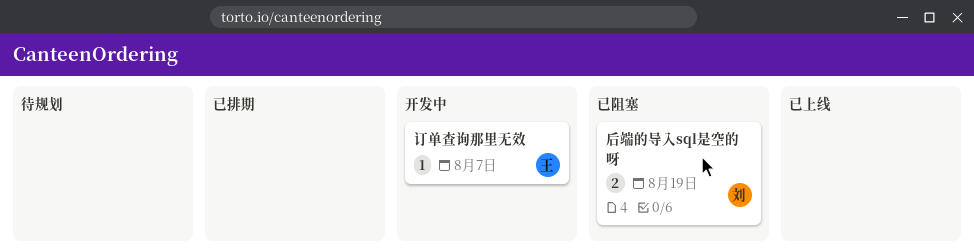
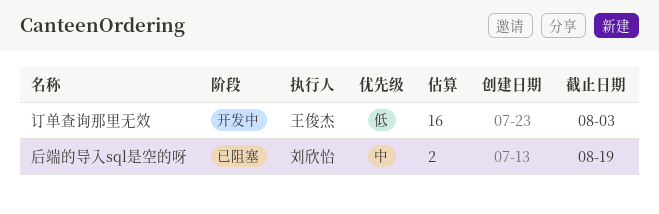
订单查询那里无效, estimate: 1 -> 16
订单查询那里无效, due: Aug 7 -> Aug 3

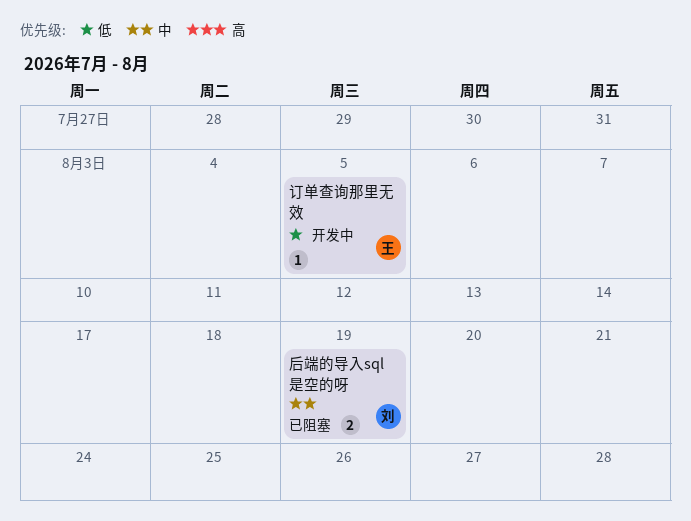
订单查询那里无效, estimate: 16 -> 1
订单查询那里无效, due: Aug 3 -> Aug 5

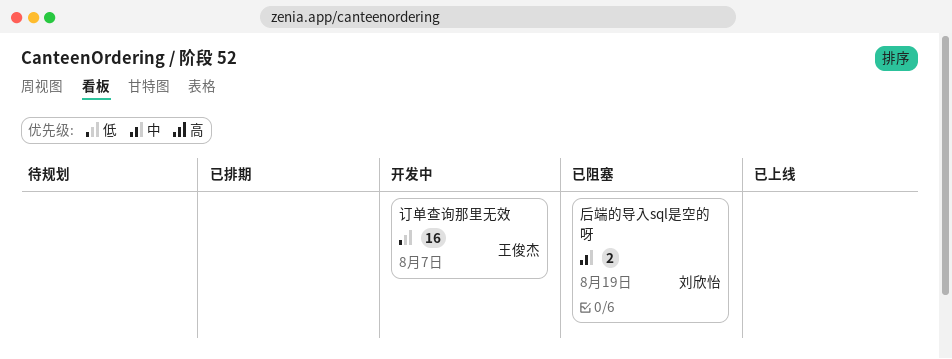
订单查询那里无效, estimate: 1 -> 16
订单查询那里无效, due: Aug 5 -> Aug 7

